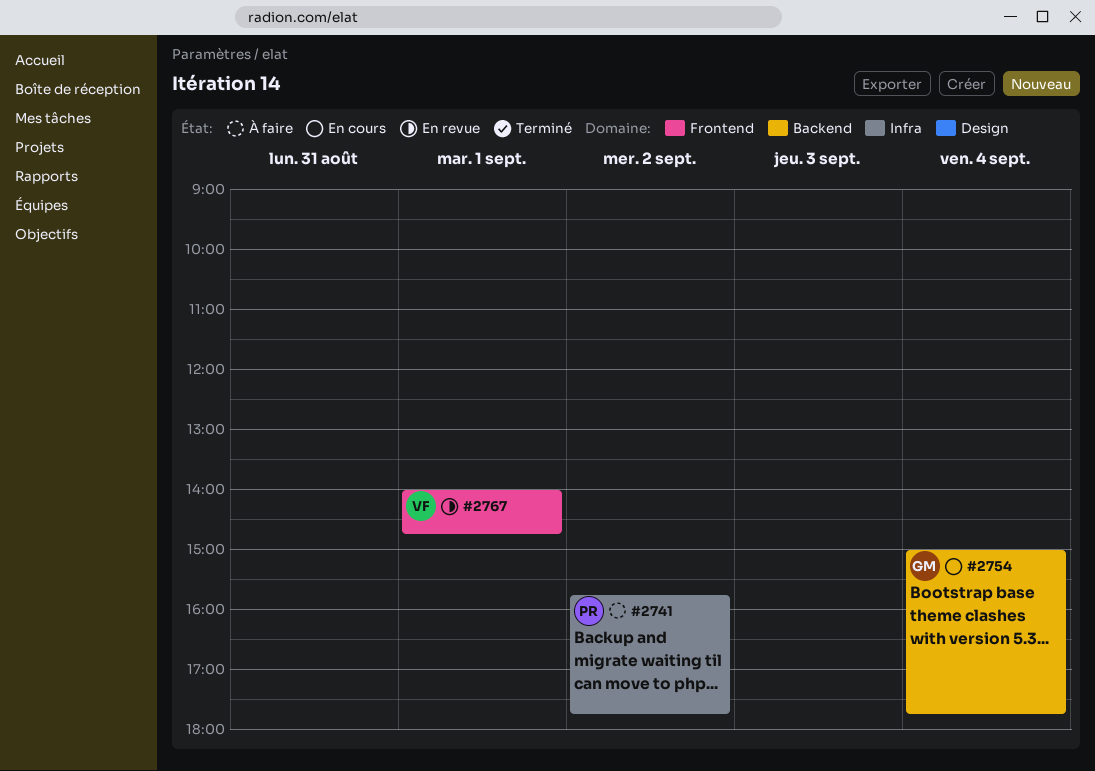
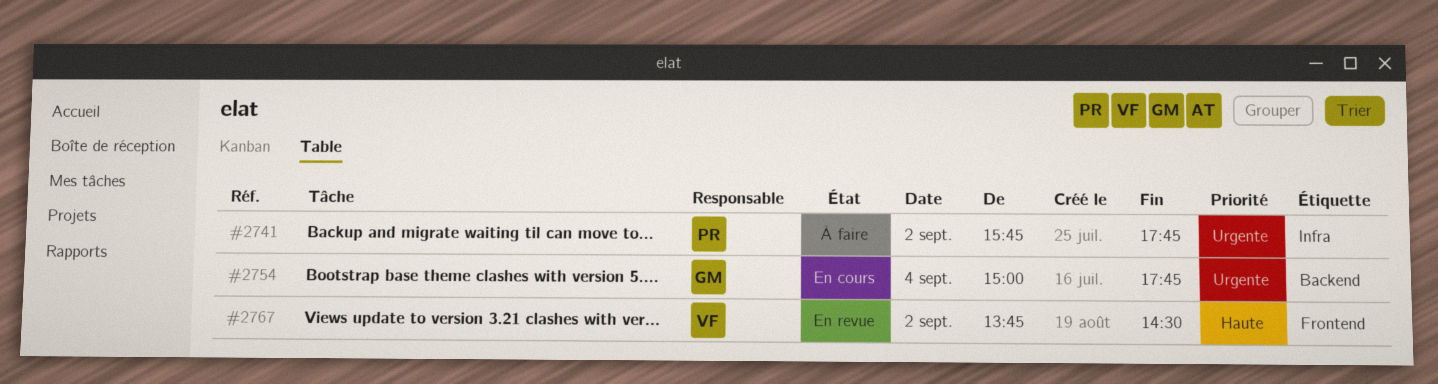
#2767, day: Sep 1 -> Sep 2
#2767, begins: 14:00 -> 13:45
#2767, ends: 14:45 -> 14:30

